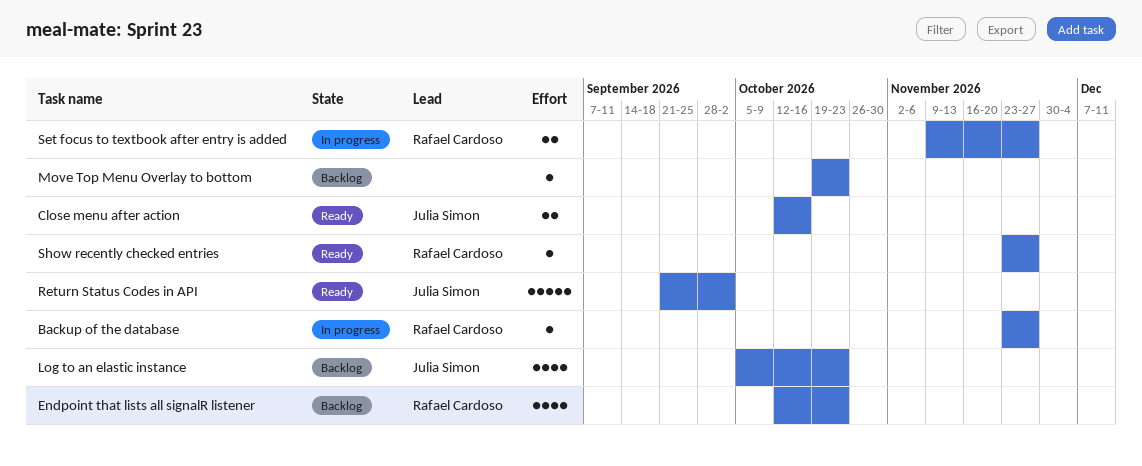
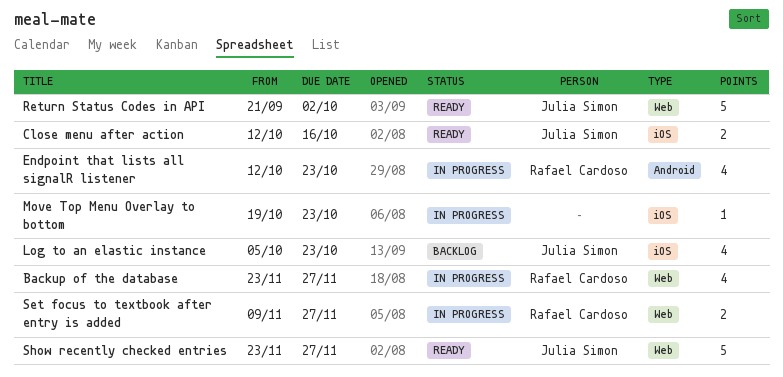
Backup of the database, estimate: 1 -> 4
Endpoint that lists all signalR listener, status: Backlog -> In progress
Move Top Menu Overlay to bottom, status: Backlog -> In progress
Show recently checked entries, owner: Rafael Cardoso -> Julia Simon
Show recently checked entries, estimate: 1 -> 5

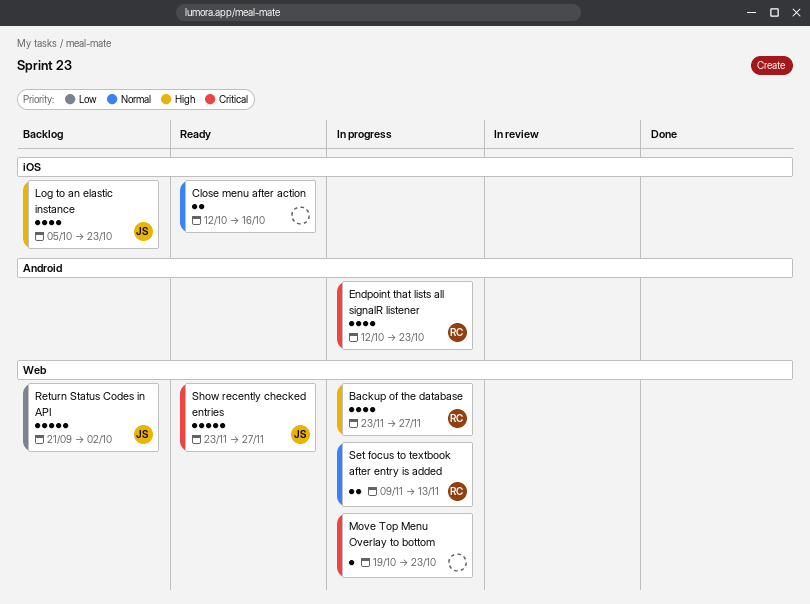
Close menu after action, owner: Julia Simon -> none
Move Top Menu Overlay to bottom, label: iOS -> Web
Return Status Codes in API, status: Ready -> Backlog
Set focus to textbook after entry is added, due: Nov 27 -> Nov 13

